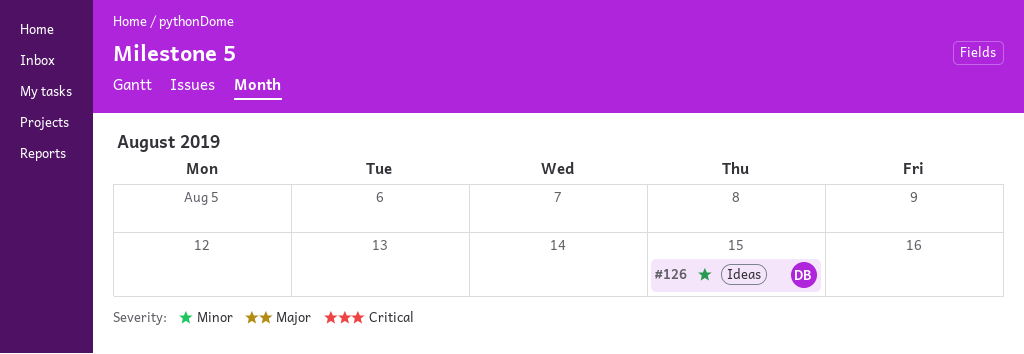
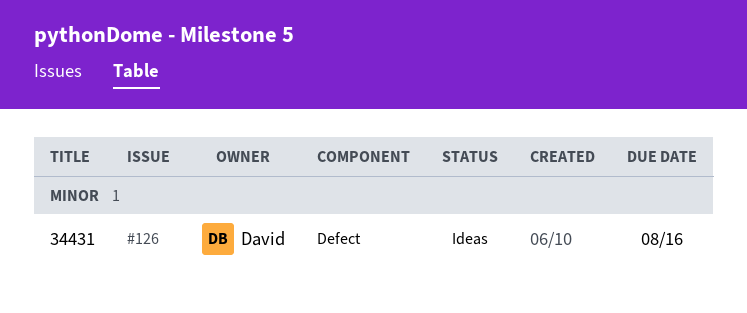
#126, due: Aug 15 -> Aug 16

